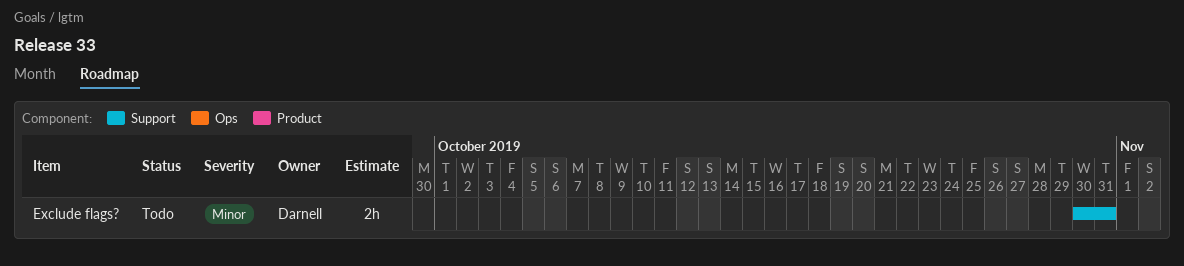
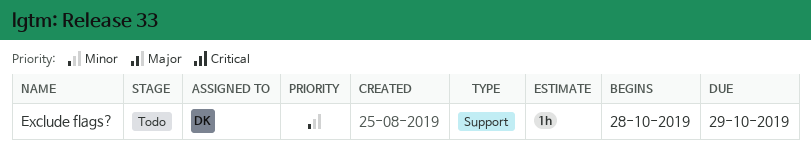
Exclude flags?, estimate: 2h -> 1h
Exclude flags?, start: Oct 30 -> Oct 28
Exclude flags?, due: Oct 31 -> Oct 29

